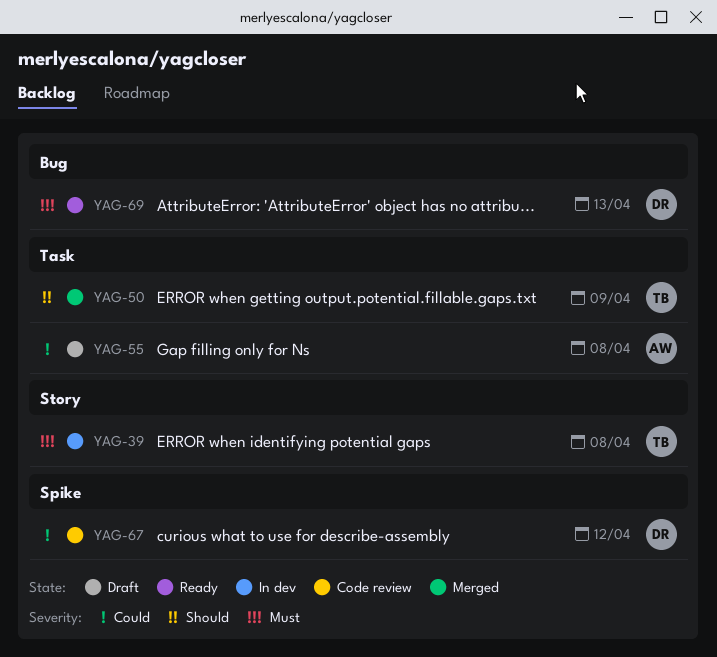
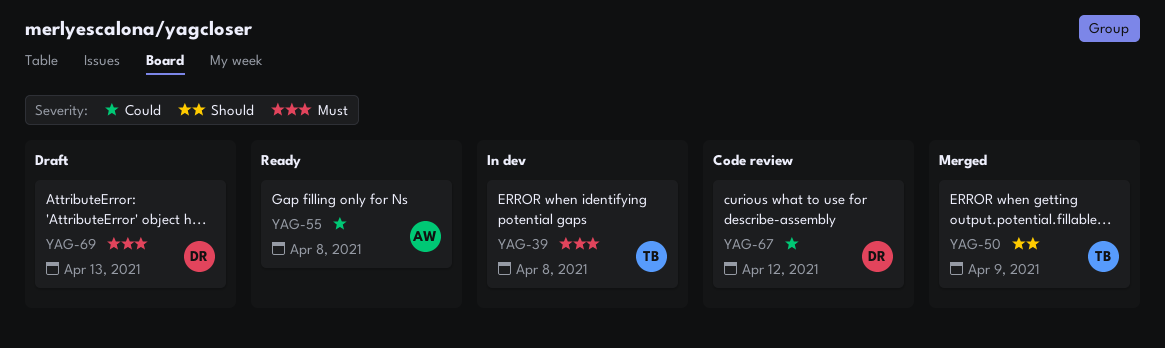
YAG-55, status: Draft -> Ready
YAG-69, status: Ready -> Draft

